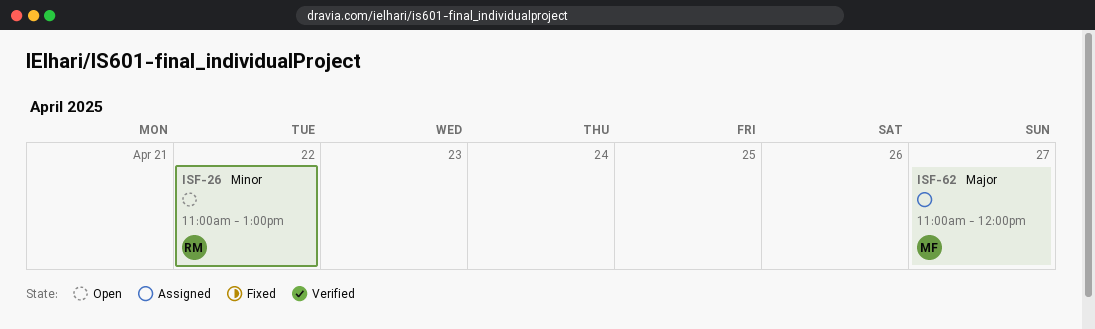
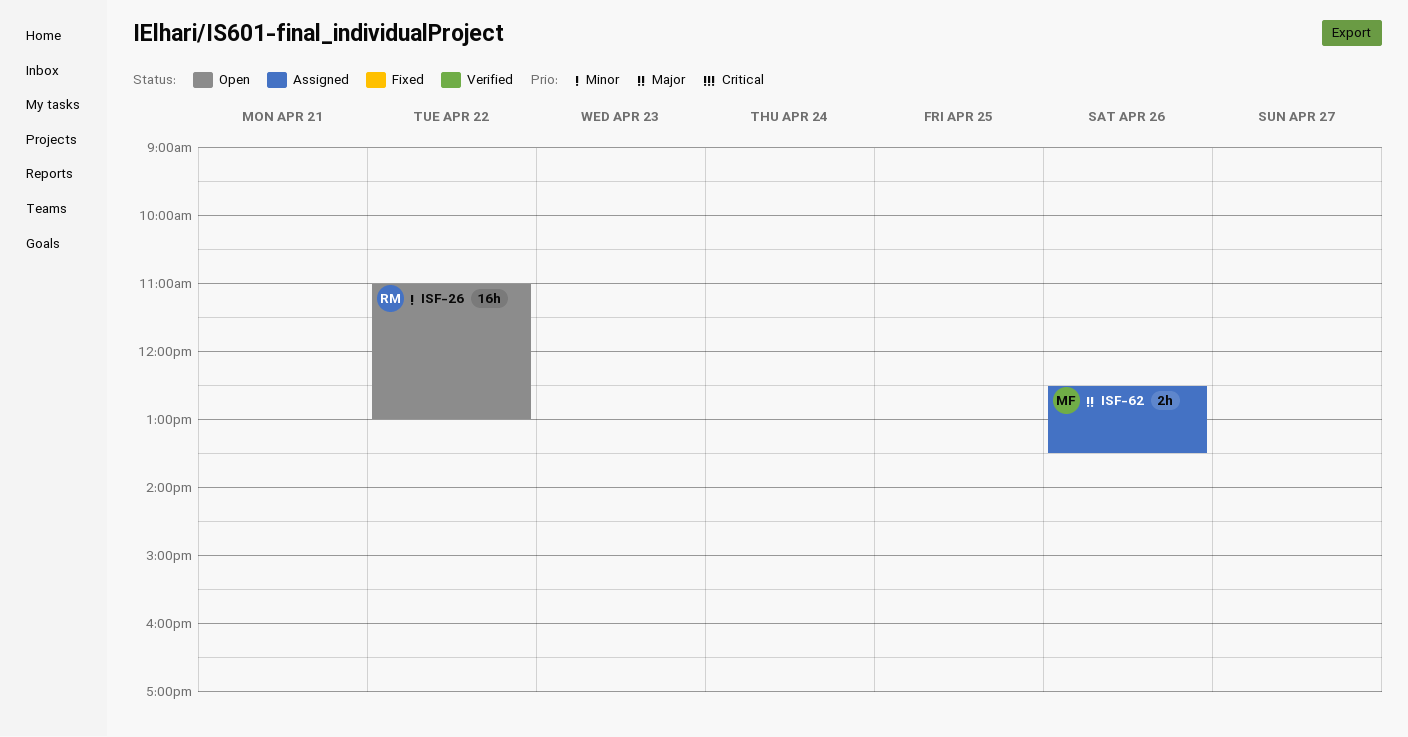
ISF-62, day: Apr 27 -> Apr 26
ISF-62, begins: 11:00 -> 12:30
ISF-62, ends: 12:00 -> 13:30

